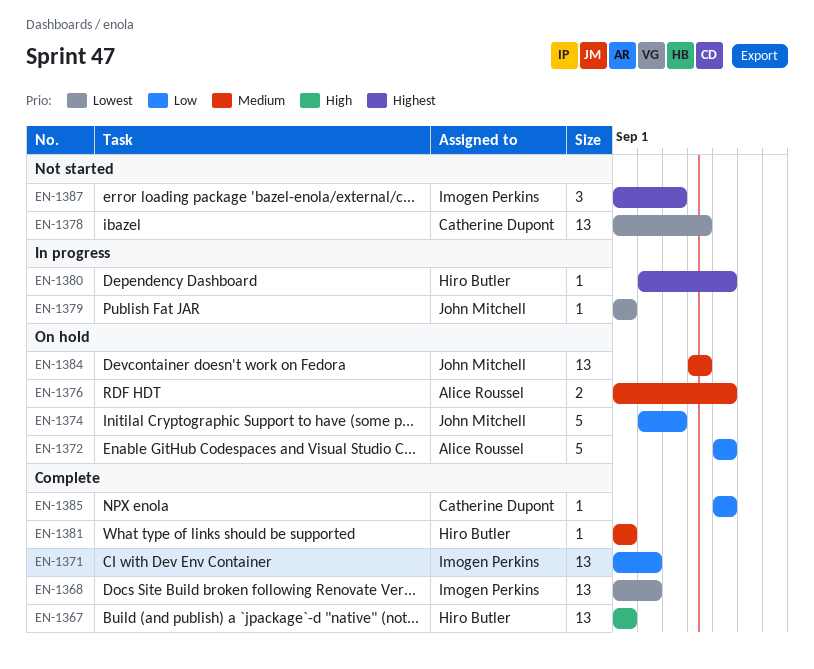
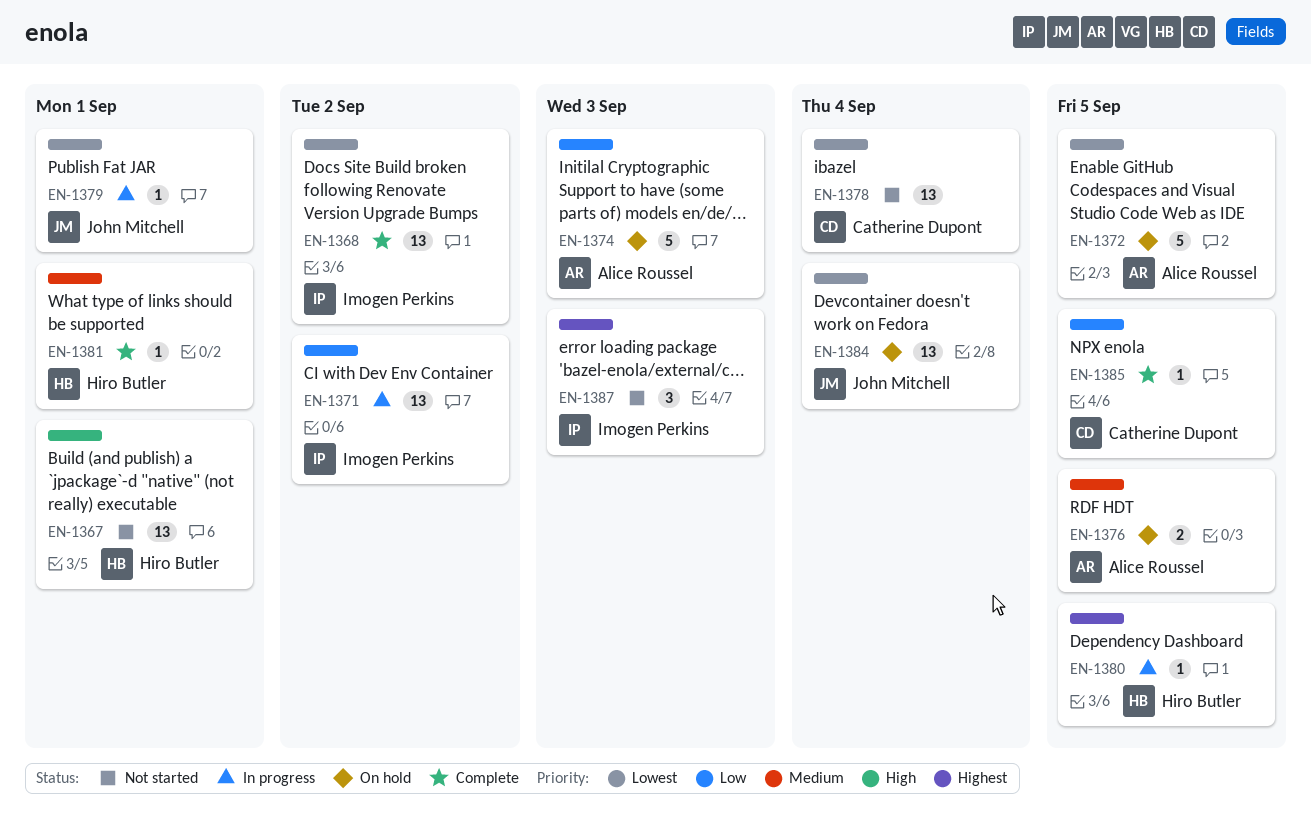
EN-1367, status: Complete -> Not started
EN-1371, status: Complete -> In progress
EN-1372, priority: Low -> Lowest
EN-1374, owner: John Mitchell -> Alice Roussel
EN-1384, priority: Medium -> Lowest

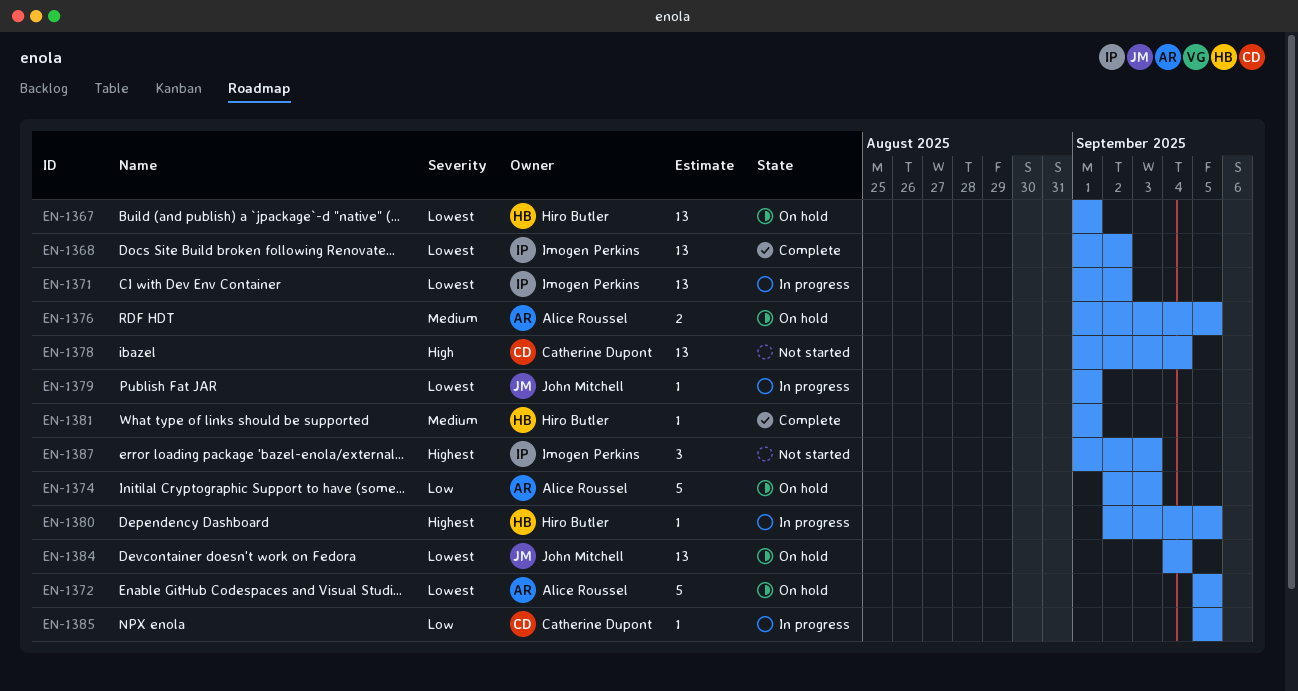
EN-1367, status: Not started -> On hold
EN-1367, priority: High -> Lowest
EN-1371, priority: Low -> Lowest
EN-1378, priority: Lowest -> High
EN-1385, status: Complete -> In progress

